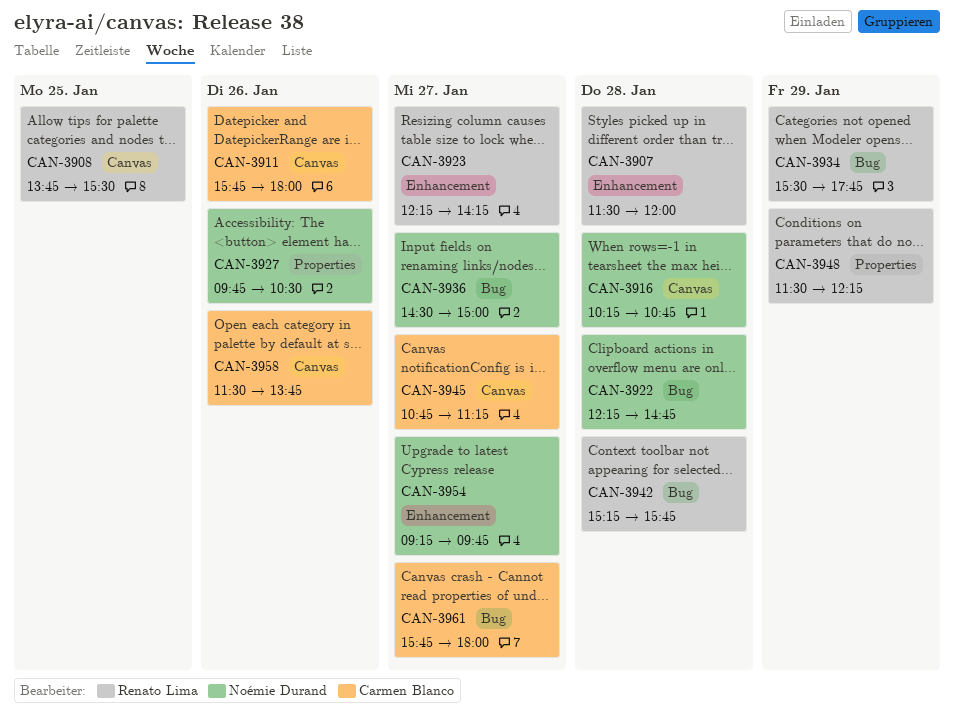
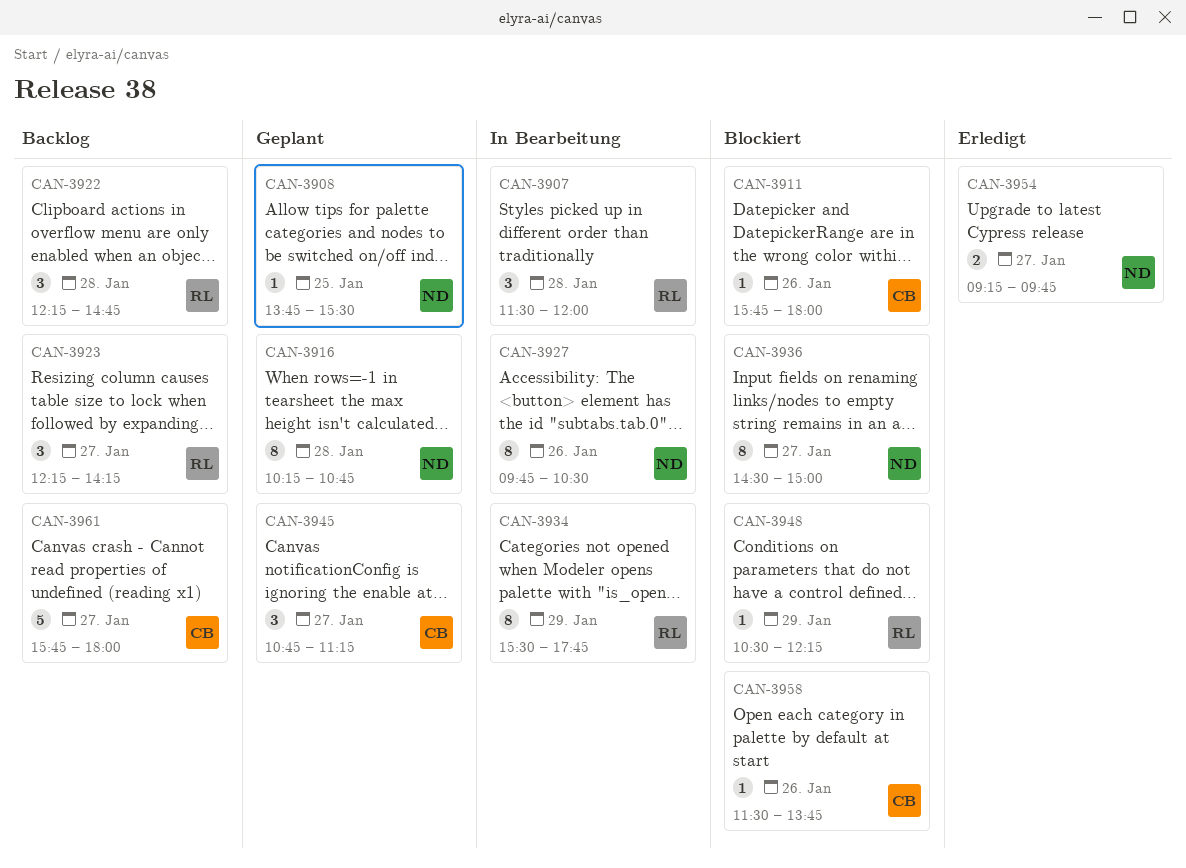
CAN-3908, owner: Renato Lima -> Noémie Durand
CAN-3922, owner: Noémie Durand -> Renato Lima
CAN-3942: present -> none
CAN-3948, begins: 11:30 -> 10:30

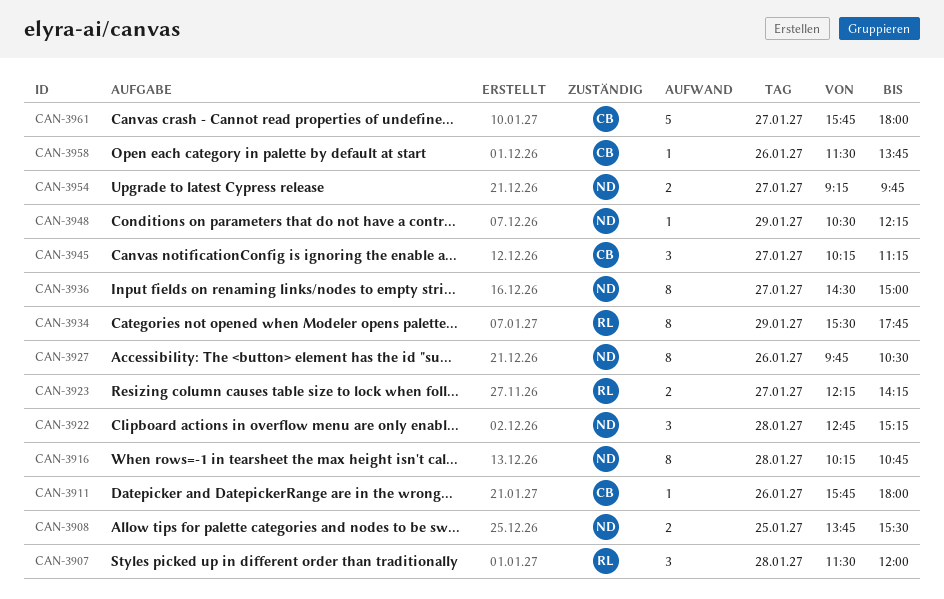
CAN-3908, estimate: 1 -> 2
CAN-3922, owner: RL -> ND
CAN-3922, begins: 12:15 -> 12:45
CAN-3922, ends: 14:45 -> 15:15
CAN-3923, estimate: 3 -> 2
CAN-3945, begins: 10:45 -> 10:15
CAN-3948, owner: RL -> ND

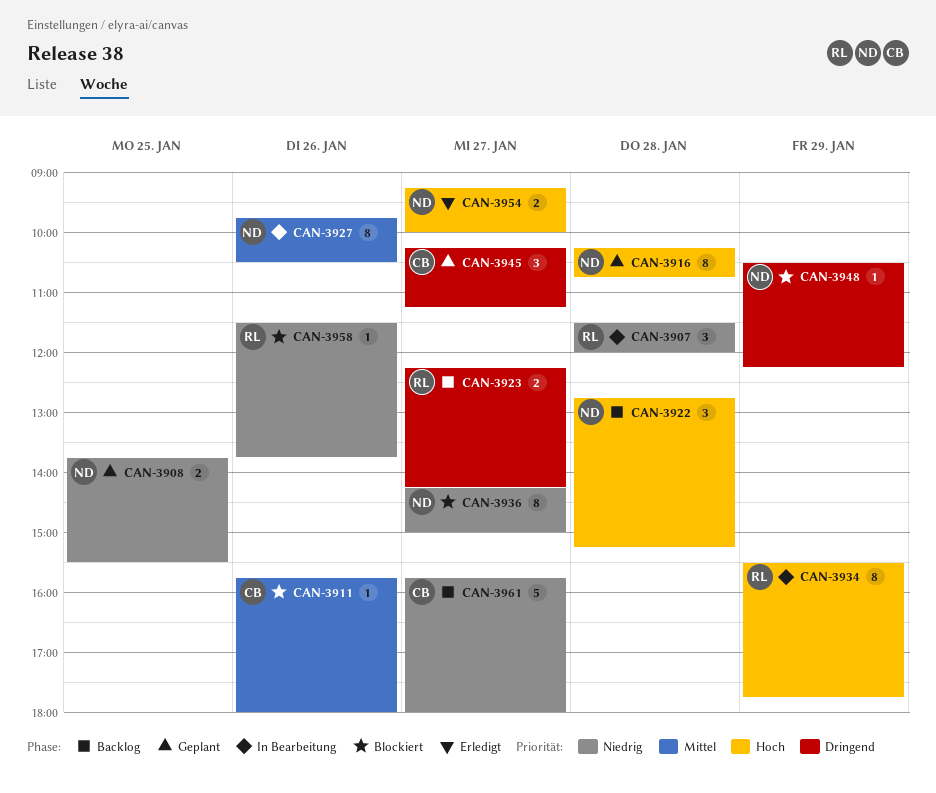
CAN-3936, begins: 14:30 -> 14:15
CAN-3954, ends: 09:45 -> 10:00
CAN-3958, owner: CB -> RL

